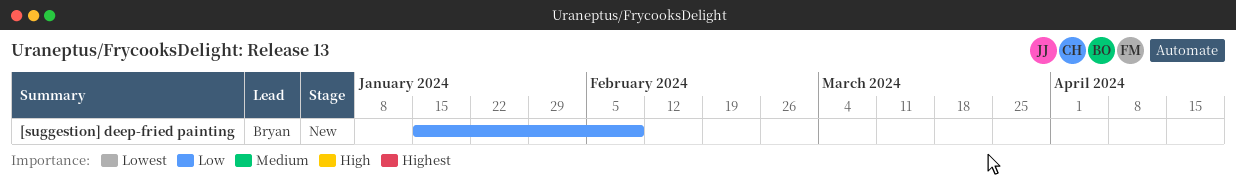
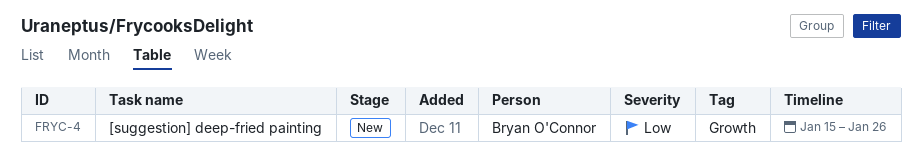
[suggestion] deep-fried painting, due: Feb 9 -> Jan 26

